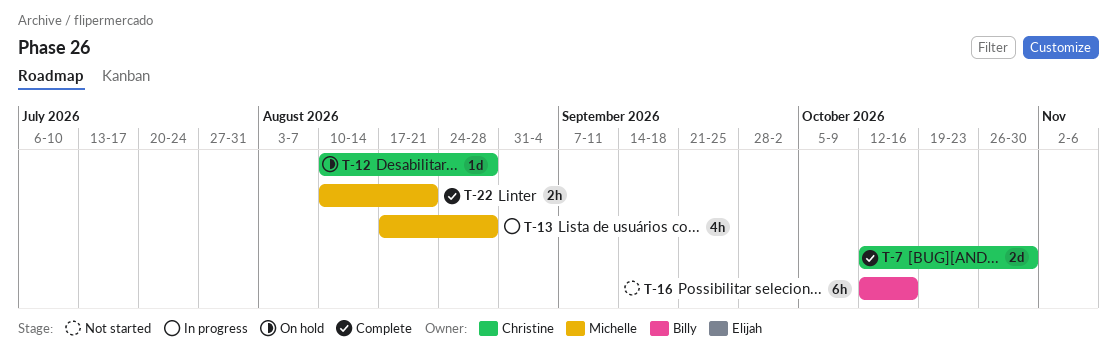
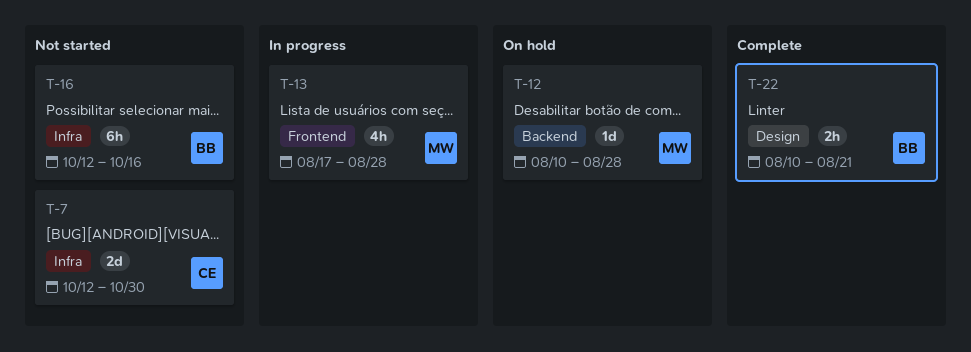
T-7, status: Complete -> Not started
T-12, owner: Christine -> Michelle
T-22, owner: Michelle -> Billy

